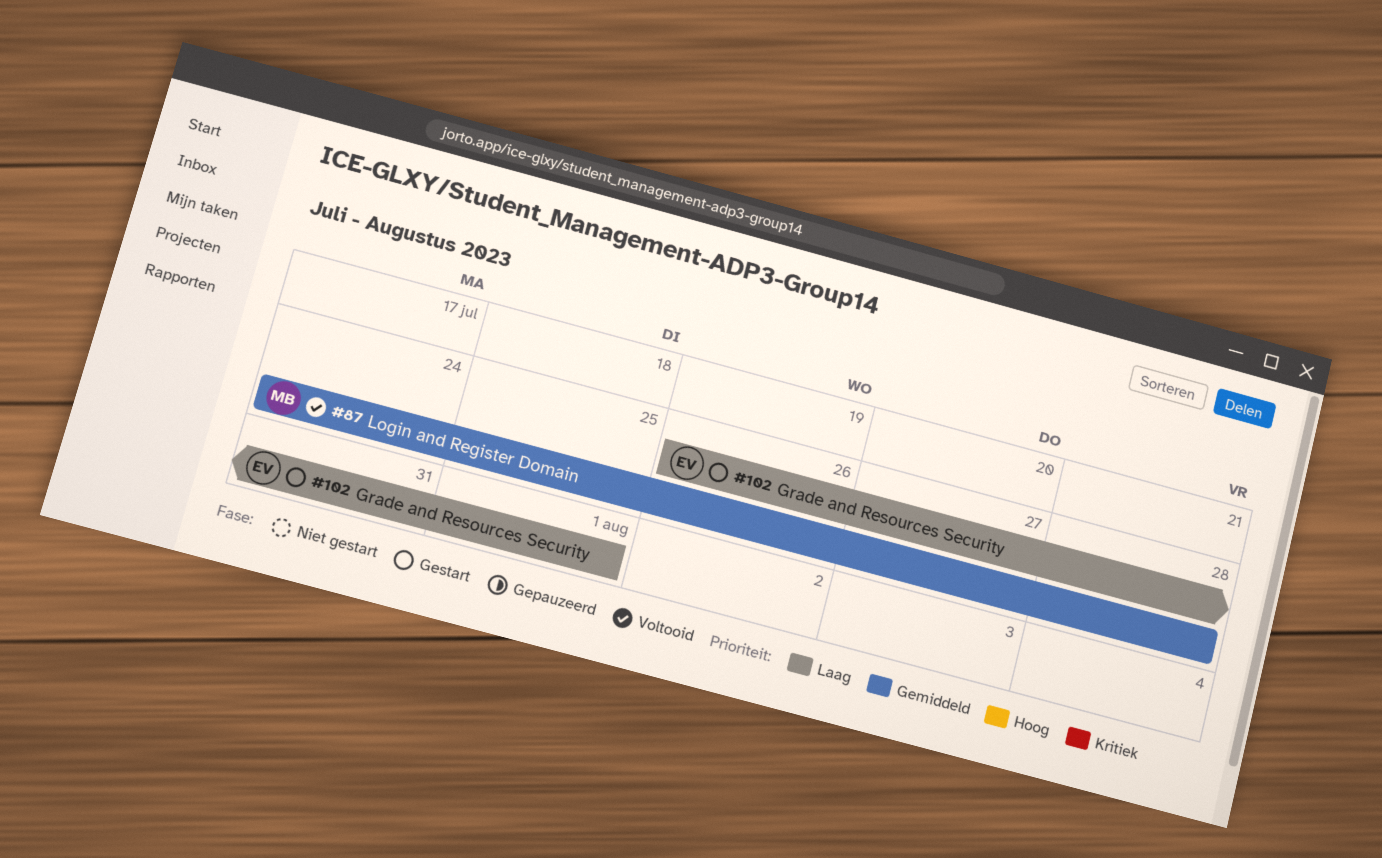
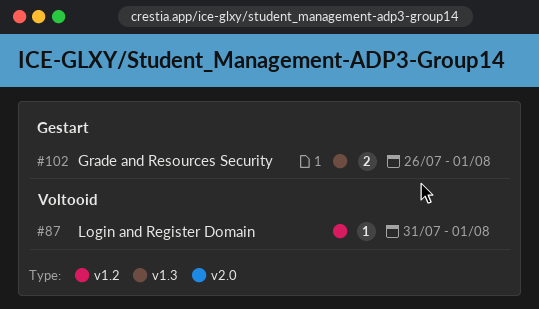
#87, start: Jul 24 -> Jul 31
#87, due: Jul 28 -> Aug 1

